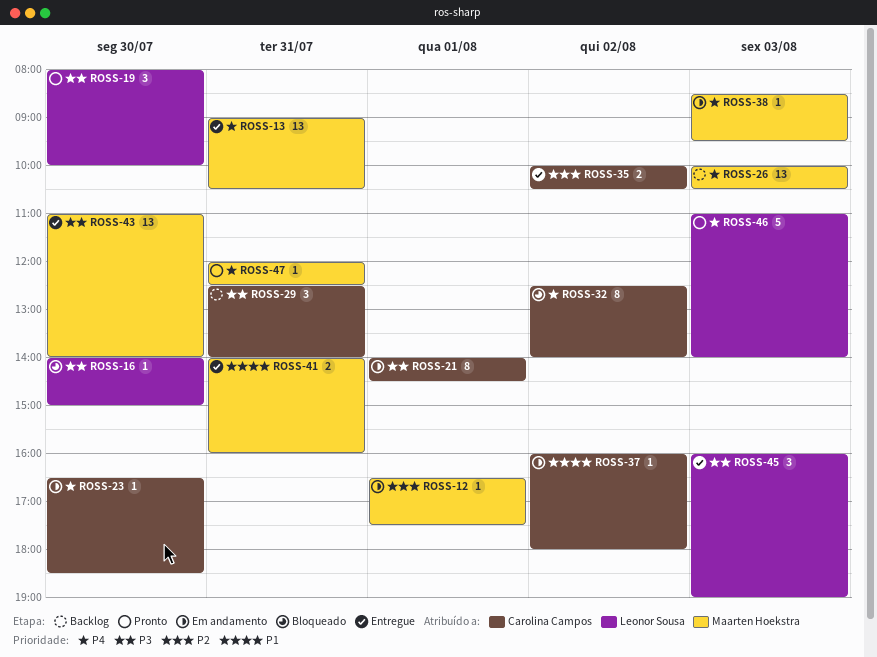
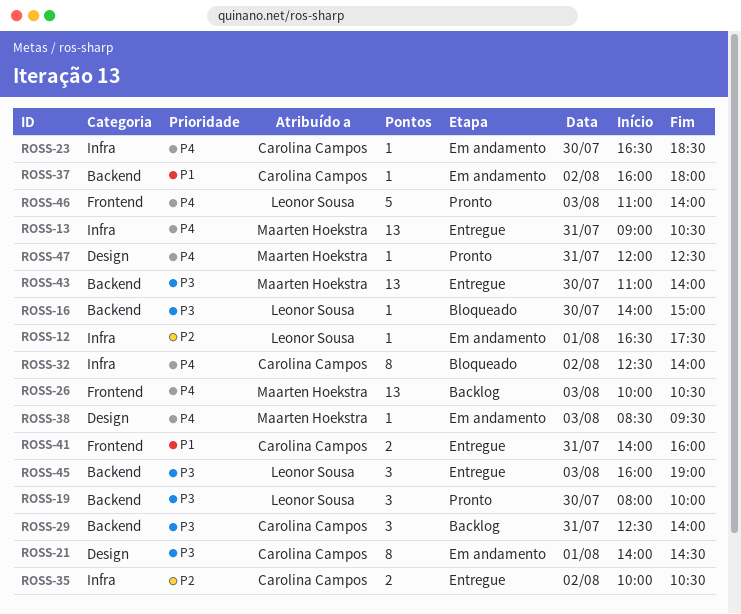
ROSS-12, owner: Maarten Hoekstra -> Leonor Sousa
ROSS-41, owner: Maarten Hoekstra -> Carolina Campos

